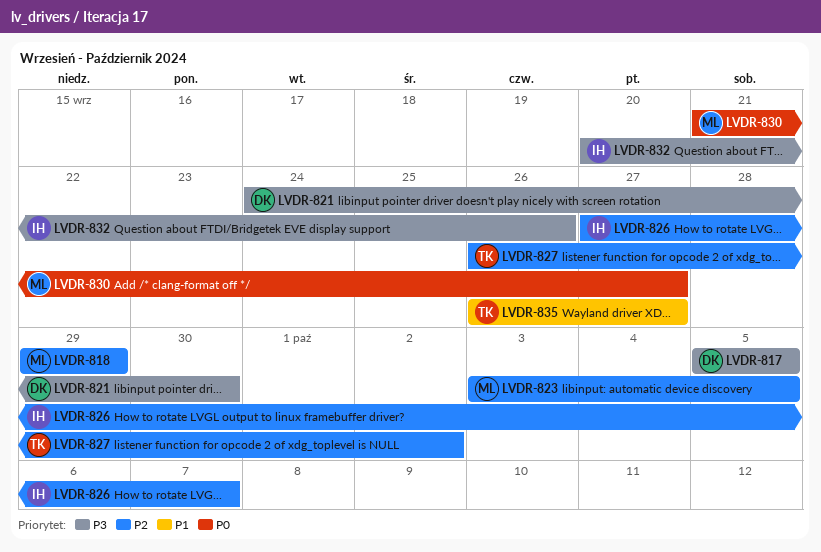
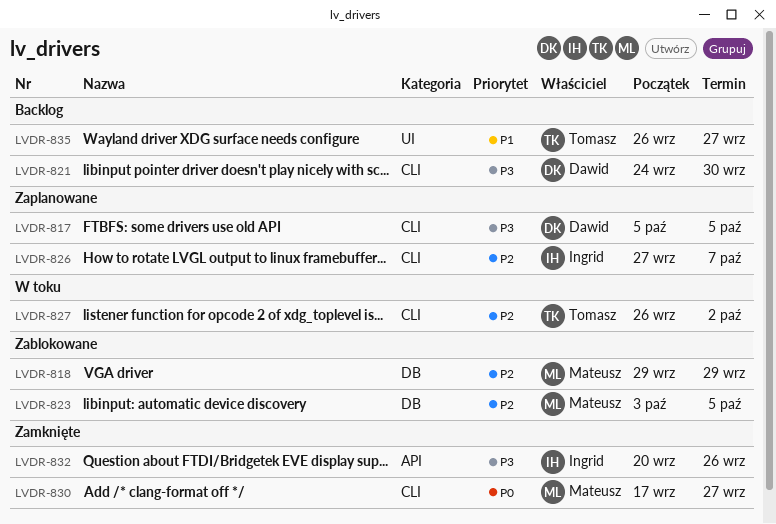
LVDR-830, start: Sep 21 -> Sep 17

